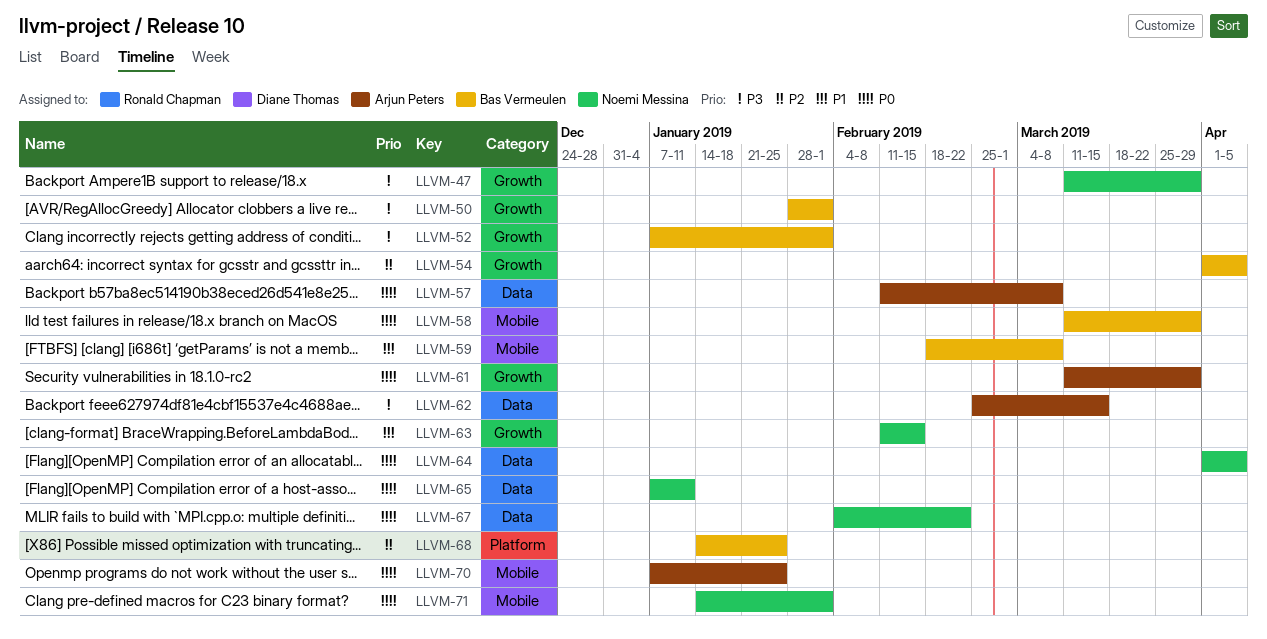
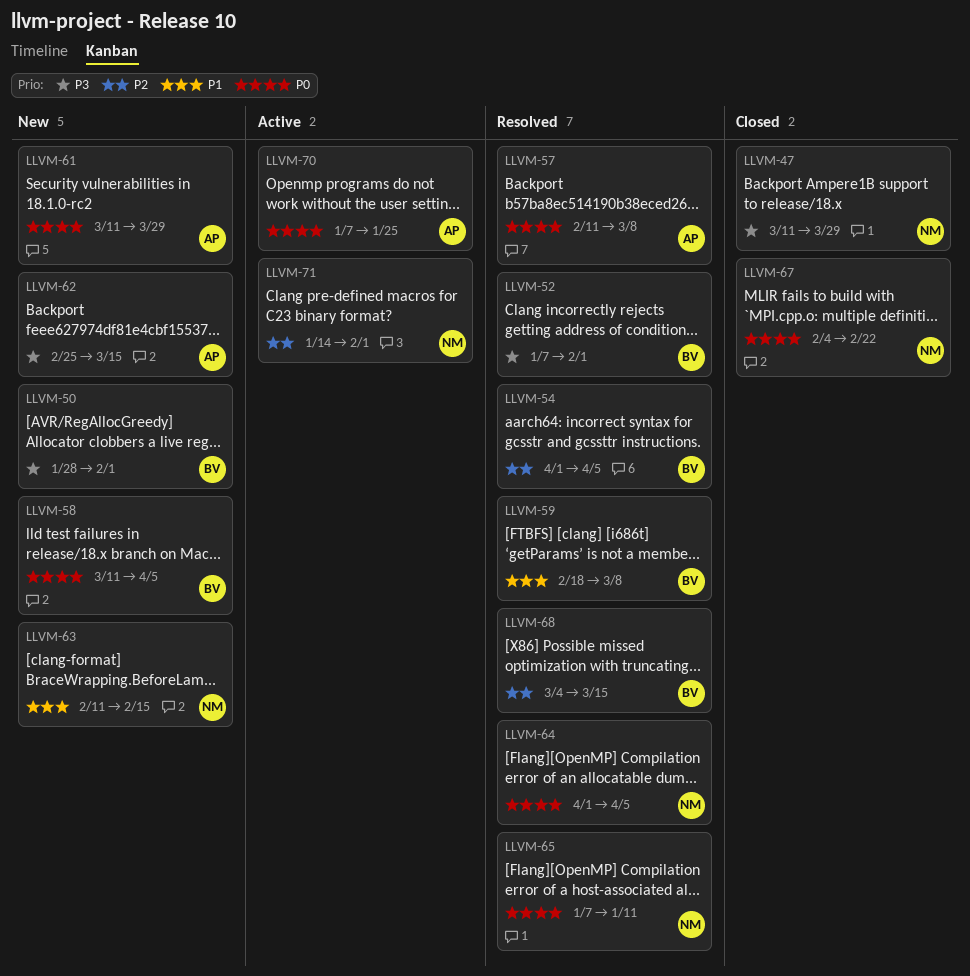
LLVM-58, due: Mar 29 -> Apr 5
LLVM-68, start: Jan 14 -> Mar 4
LLVM-68, due: Jan 25 -> Mar 15
LLVM-71, priority: P0 -> P2

